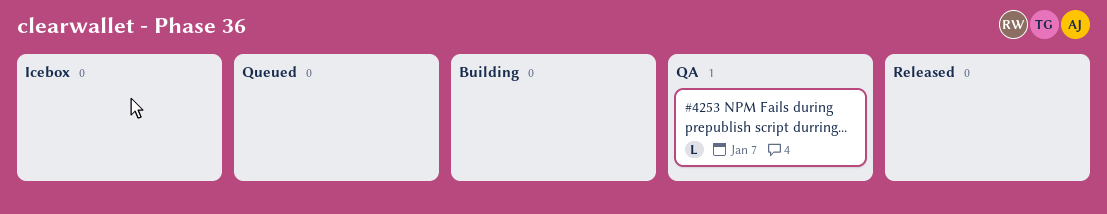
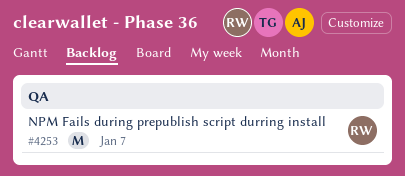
#4253, estimate: L -> M

